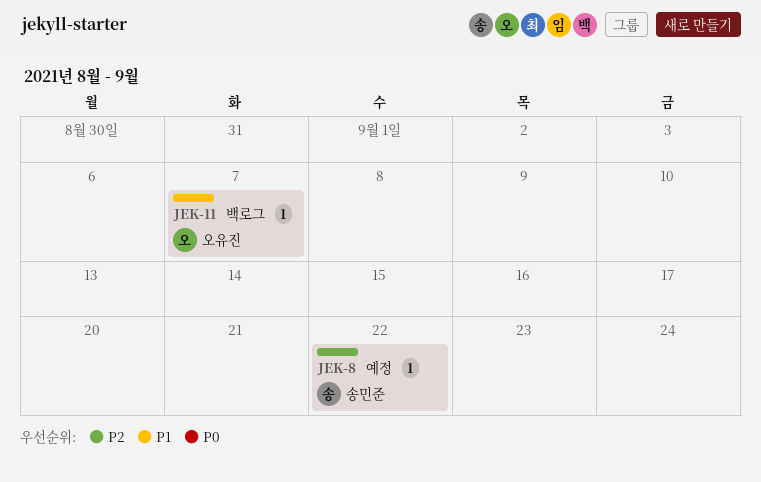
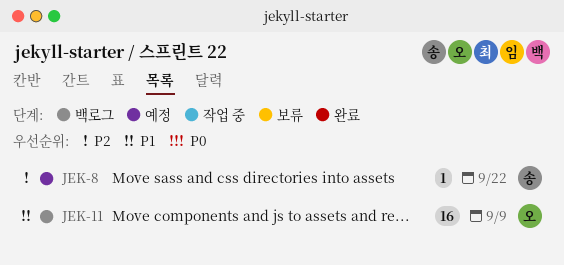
JEK-11, estimate: 1 -> 16
JEK-11, due: Sep 7 -> Sep 9

